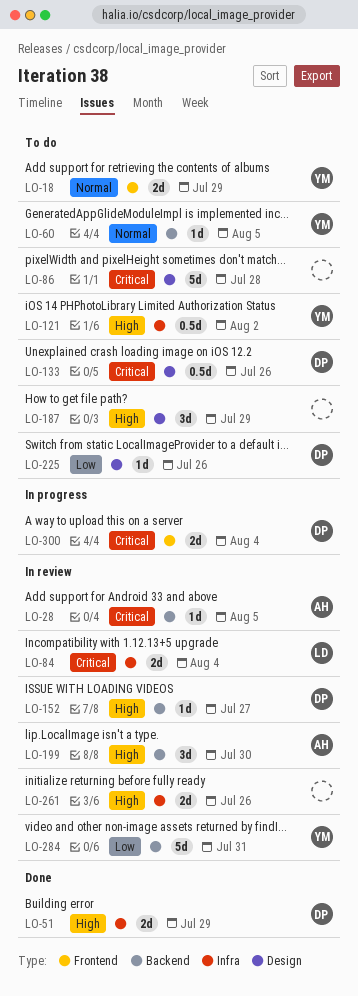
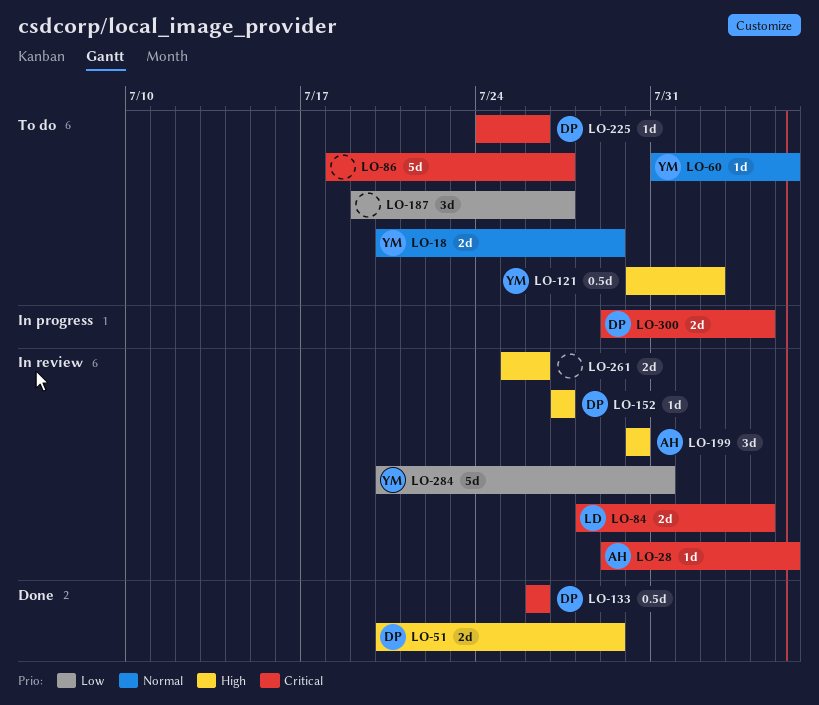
LO-86, due: Jul 28 -> Jul 27
LO-133, status: To do -> Done
LO-187, priority: High -> Low
LO-187, due: Jul 29 -> Jul 27
LO-225, priority: Low -> Critical

